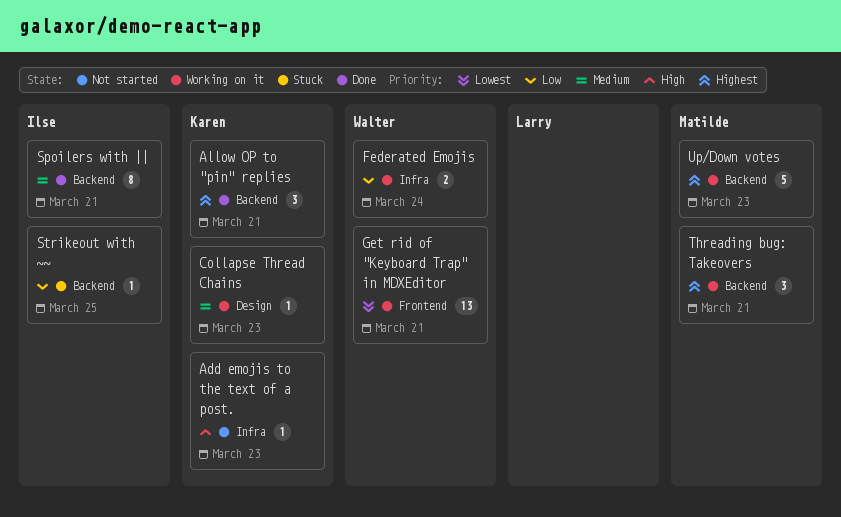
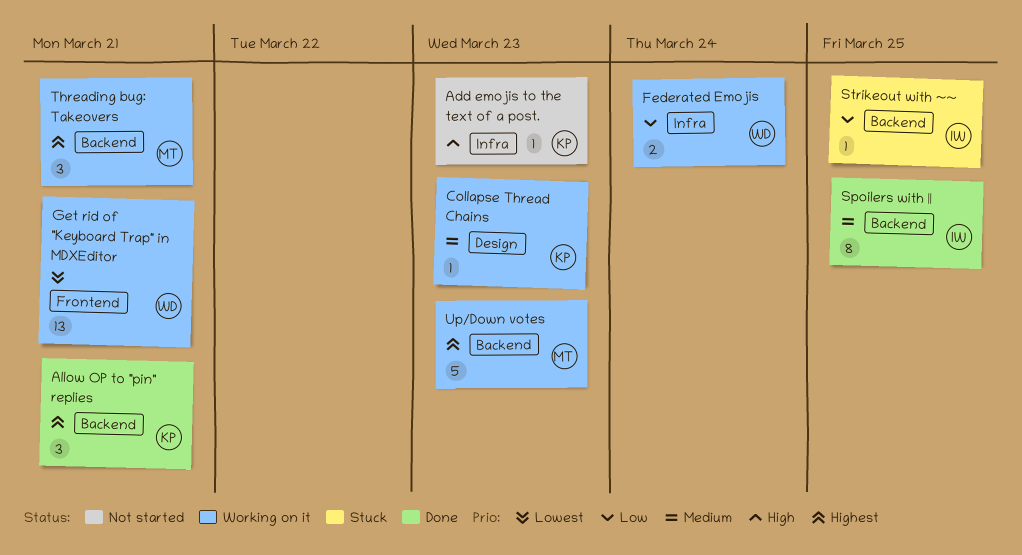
Spoilers with ||, due: Mar 21 -> Mar 25

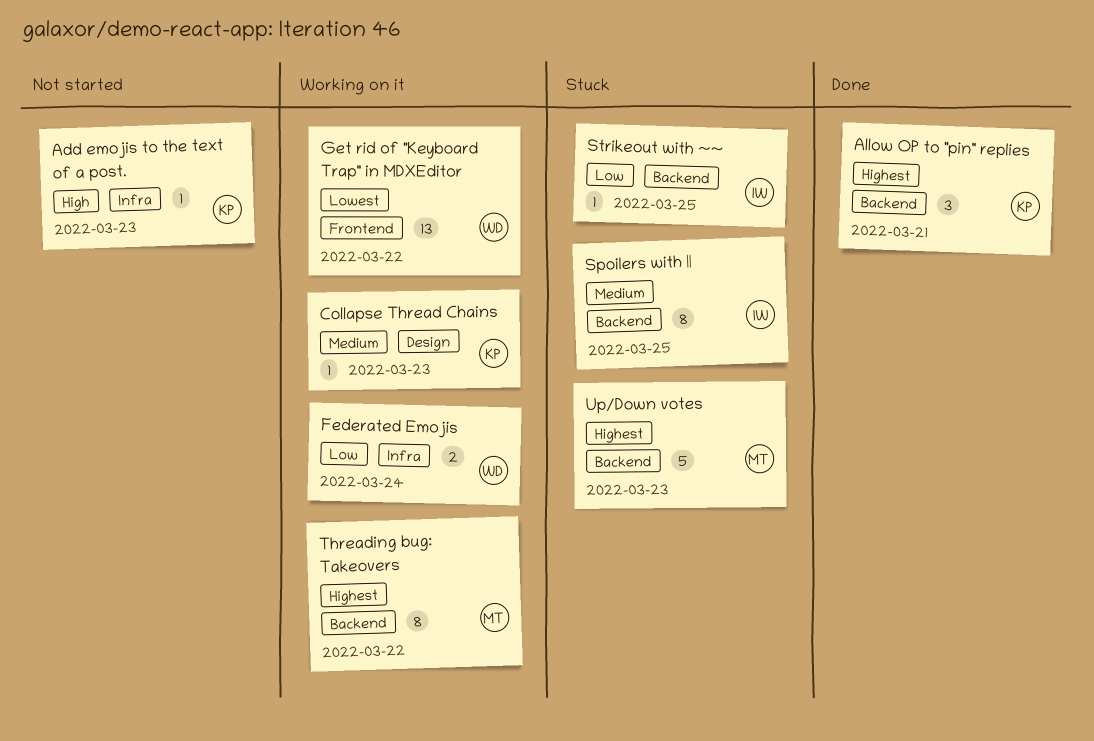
Get rid of "Keyboard Trap" in MDXEditor, due: Mar 21 -> Mar 22
Spoilers with ||, status: Done -> Stuck
Threading bug: Takeovers, estimate: 3 -> 8
Threading bug: Takeovers, due: Mar 21 -> Mar 22
Up/Down votes, status: Working on it -> Stuck

